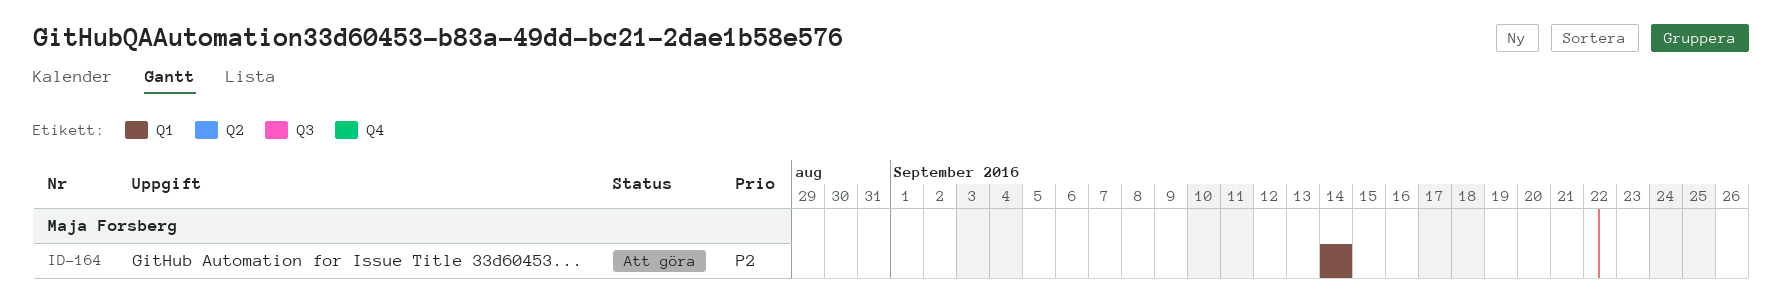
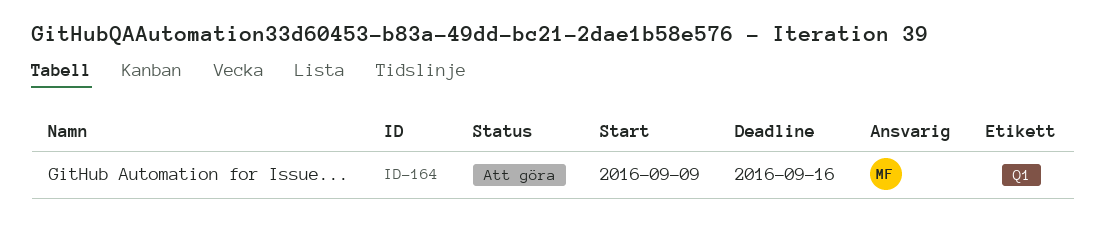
ID-164, start: Sep 14 -> Sep 9
ID-164, due: Sep 14 -> Sep 16

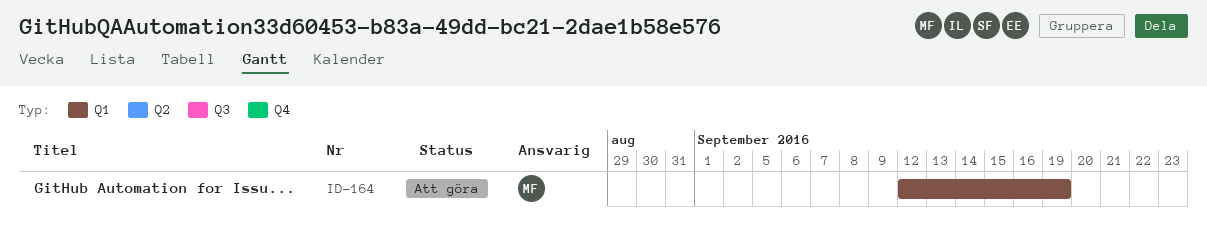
ID-164, start: Sep 9 -> Sep 12
ID-164, due: Sep 16 -> Sep 19

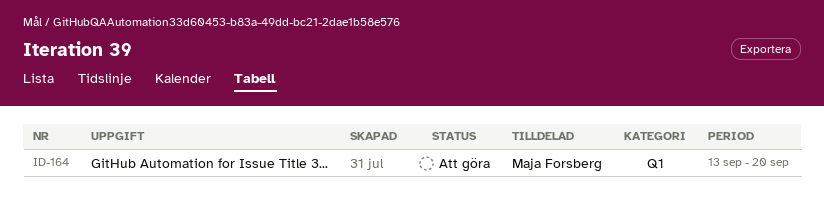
ID-164, start: Sep 12 -> Sep 13
ID-164, due: Sep 19 -> Sep 20

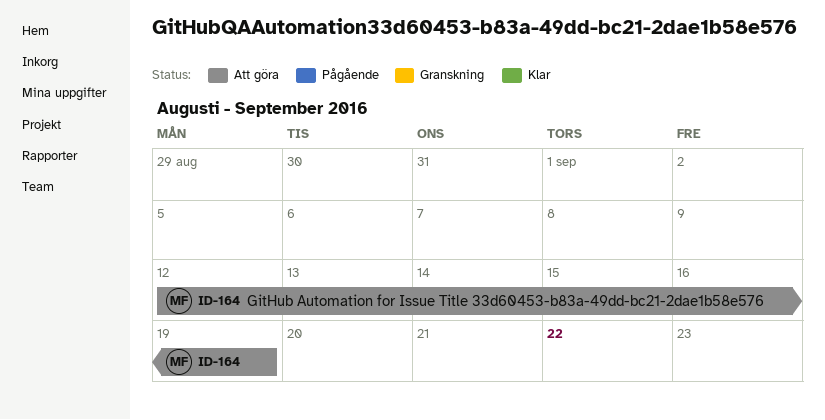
ID-164, start: Sep 13 -> Sep 12
ID-164, due: Sep 20 -> Sep 19

